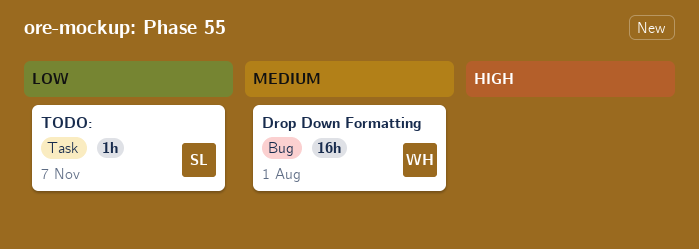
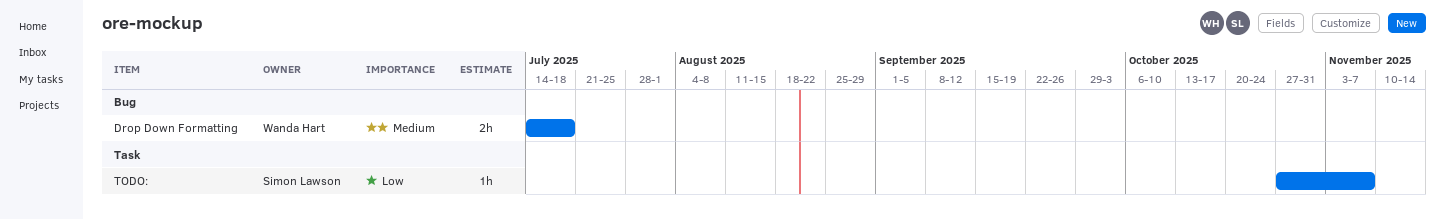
Drop Down Formatting, estimate: 16h -> 2h
Drop Down Formatting, due: Aug 1 -> Jul 18

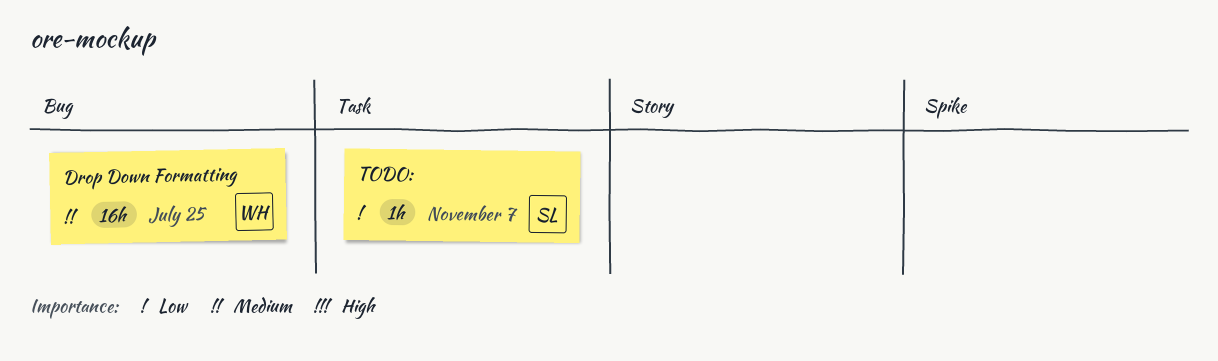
Drop Down Formatting, estimate: 2h -> 16h
Drop Down Formatting, due: Jul 18 -> Jul 25

